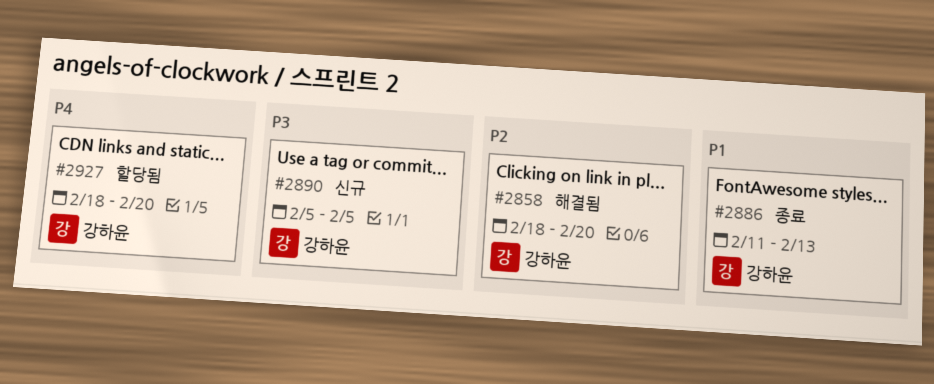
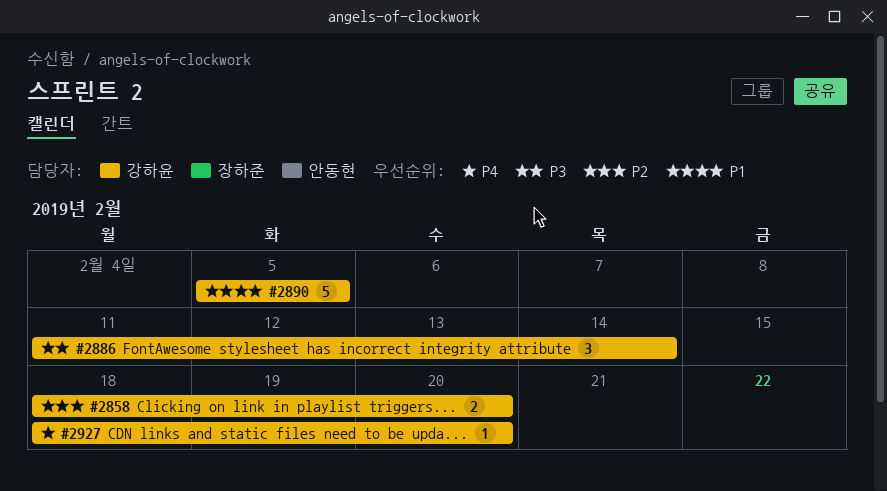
#2886, priority: P1 -> P3
#2886, due: Feb 13 -> Feb 14
#2890, priority: P3 -> P1

